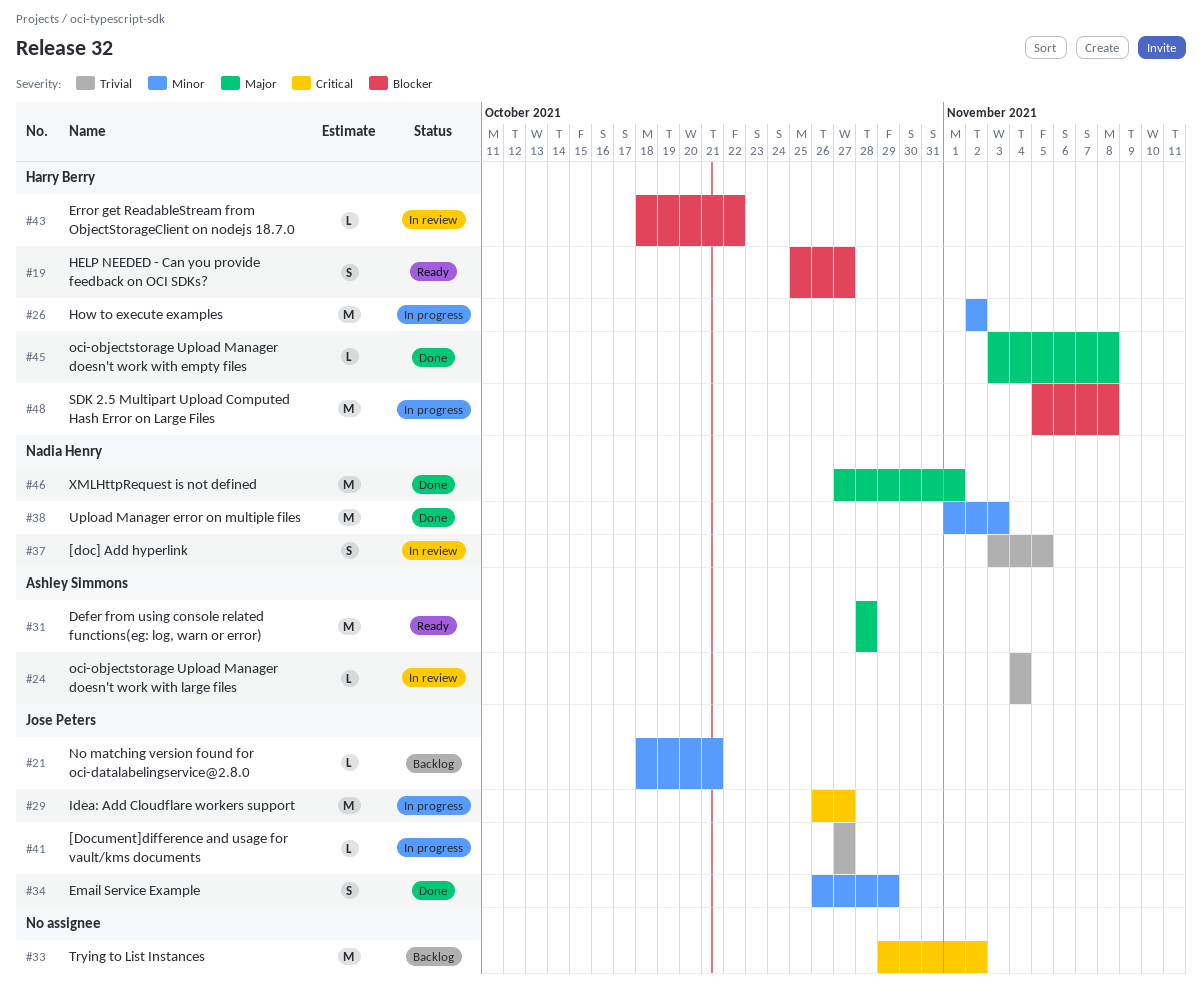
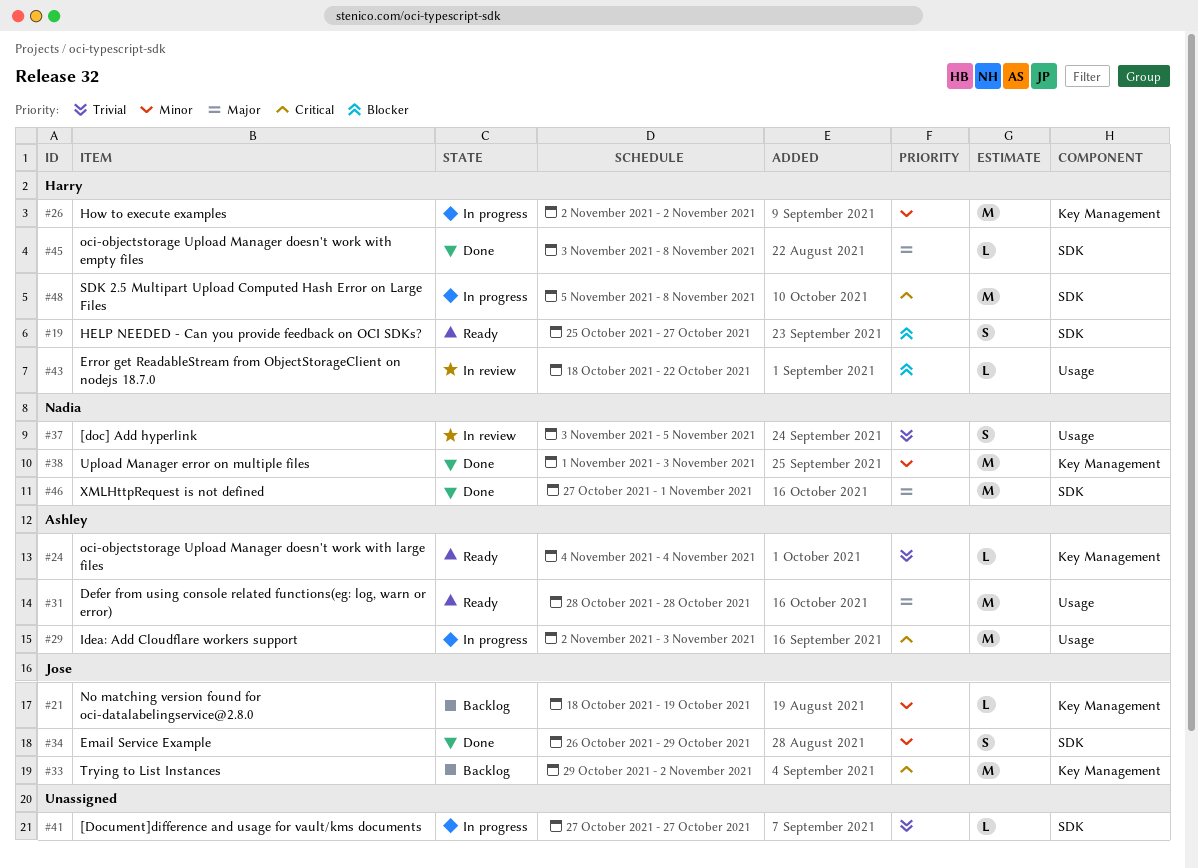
#21, due: Oct 21 -> Oct 19
#24, status: In review -> Ready
#29, owner: Jose Peters -> Ashley Simmons
#29, start: Oct 26 -> Nov 2
#29, due: Oct 27 -> Nov 3
#33, owner: none -> Jose Peters
#41, owner: Jose Peters -> none
#48, priority: Blocker -> Critical

